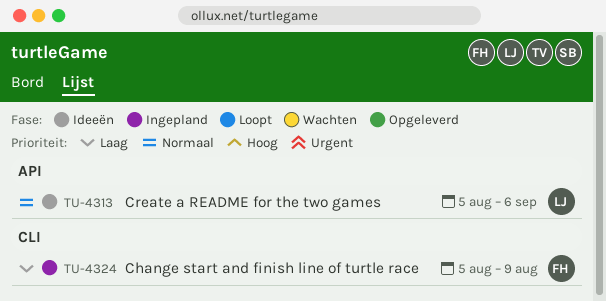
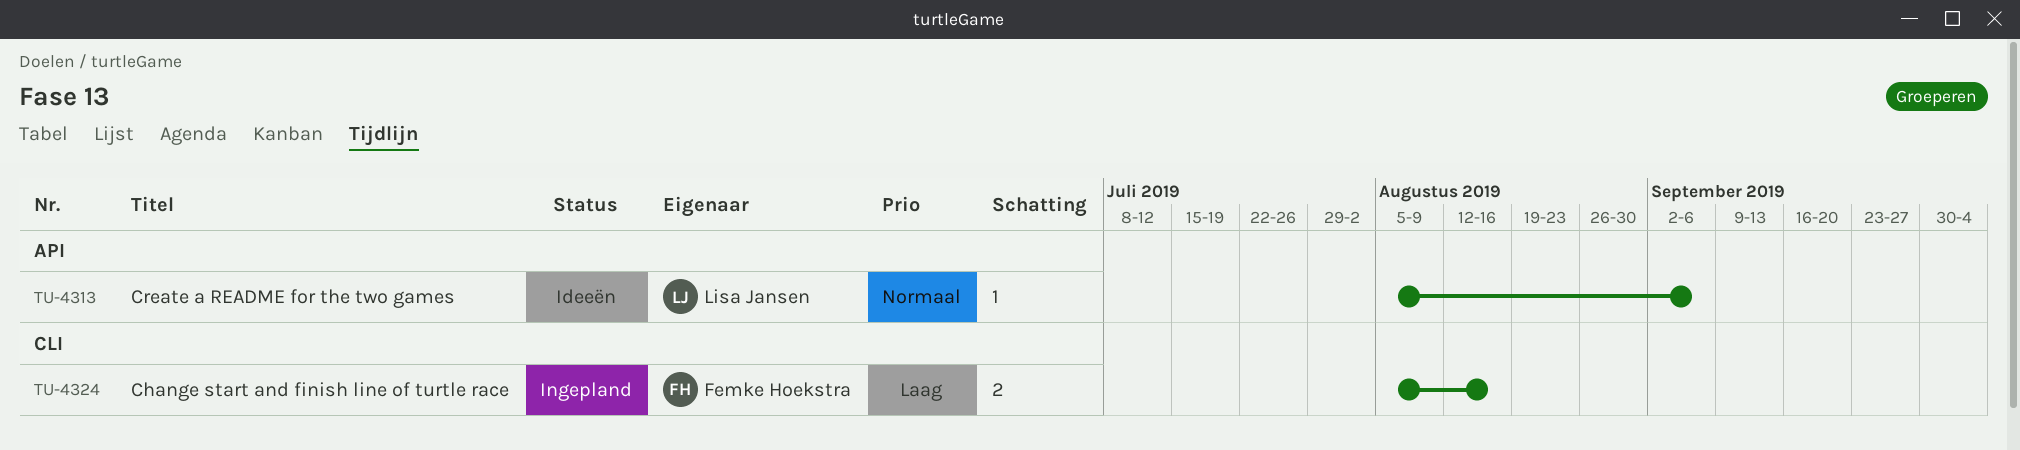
TU-4324, due: Aug 9 -> Aug 16

